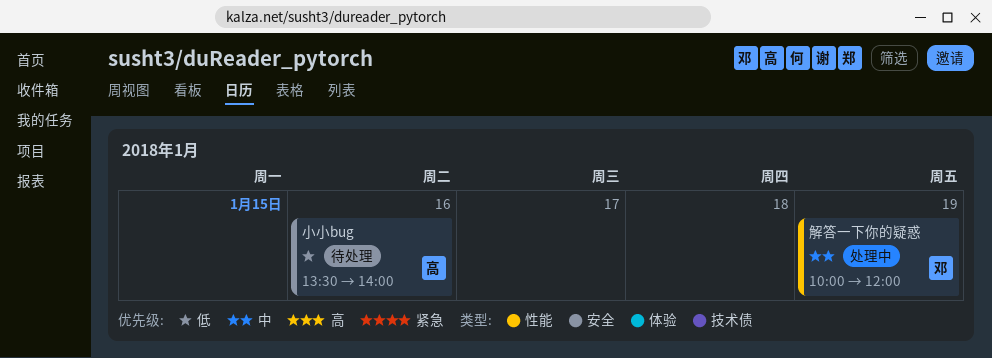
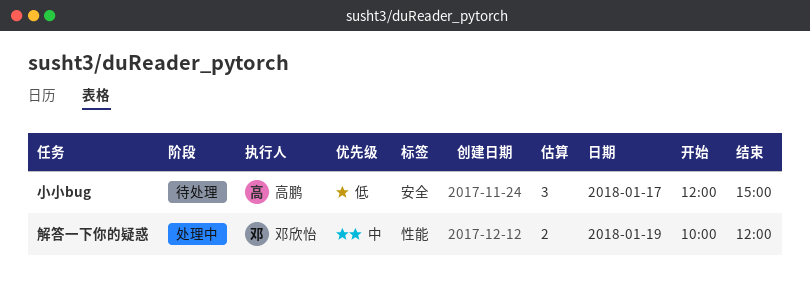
小小bug, day: Jan 16 -> Jan 17
小小bug, begins: 13:30 -> 12:00
小小bug, ends: 14:00 -> 15:00

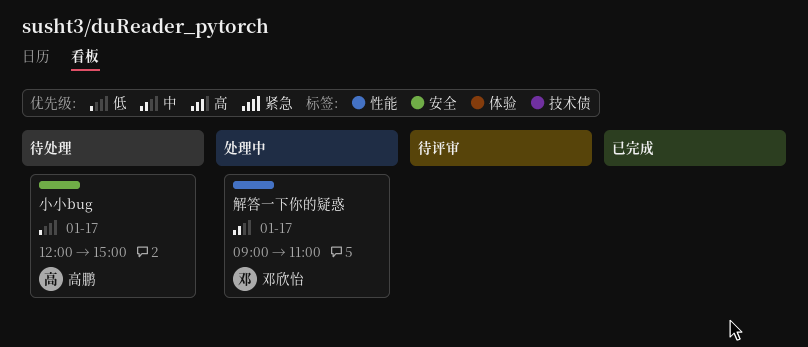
解答一下你的疑惑, day: Jan 19 -> Jan 17
解答一下你的疑惑, begins: 10:00 -> 09:00
解答一下你的疑惑, ends: 12:00 -> 11:00

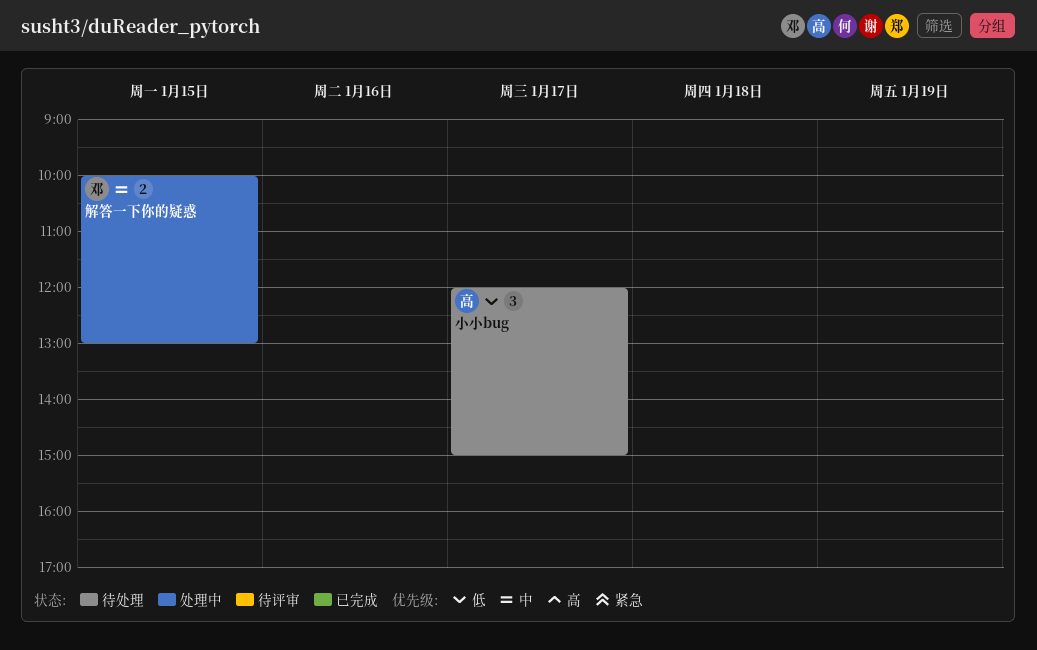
解答一下你的疑惑, day: Jan 17 -> Jan 15
解答一下你的疑惑, begins: 09:00 -> 10:00
解答一下你的疑惑, ends: 11:00 -> 13:00

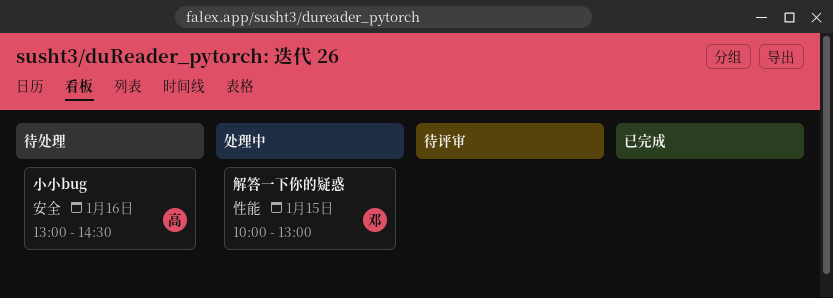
小小bug, day: Jan 17 -> Jan 16
小小bug, begins: 12:00 -> 13:00
小小bug, ends: 15:00 -> 14:30

